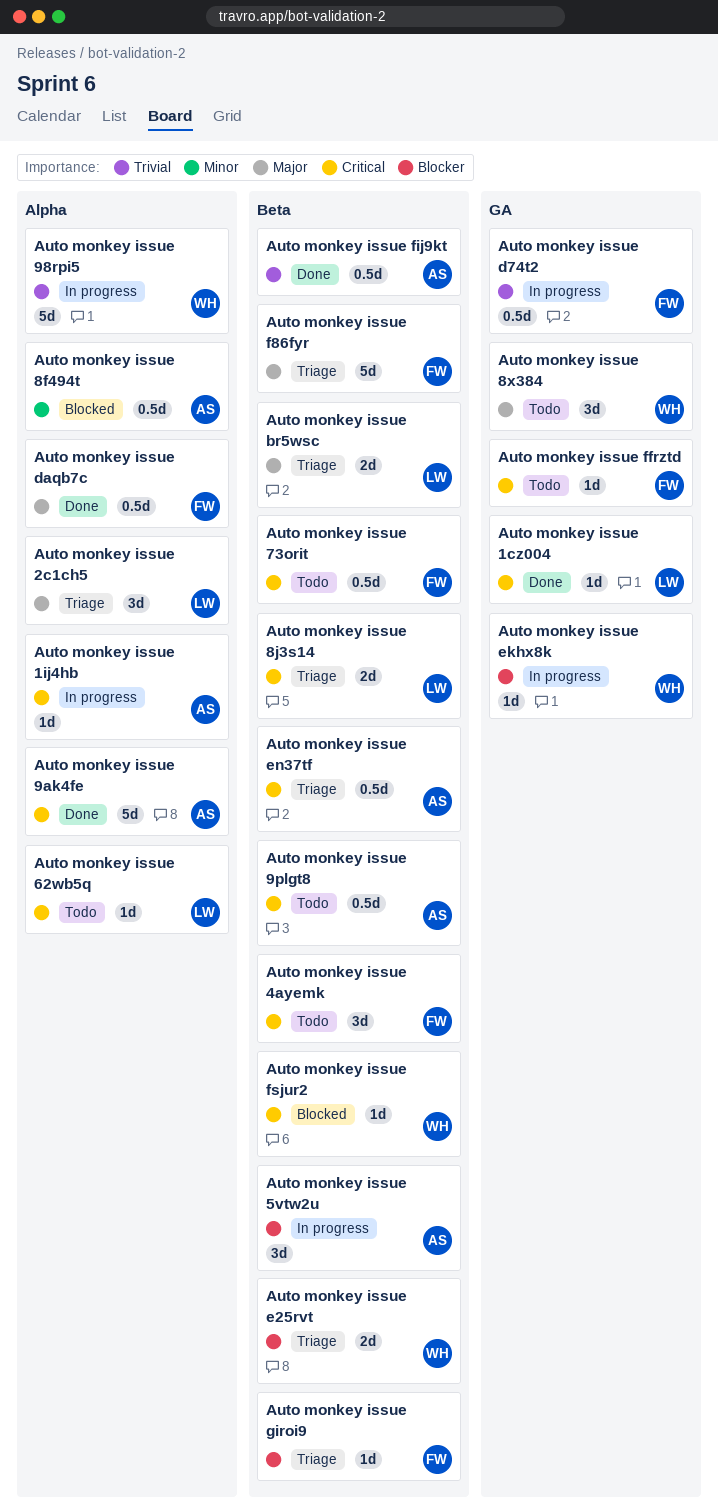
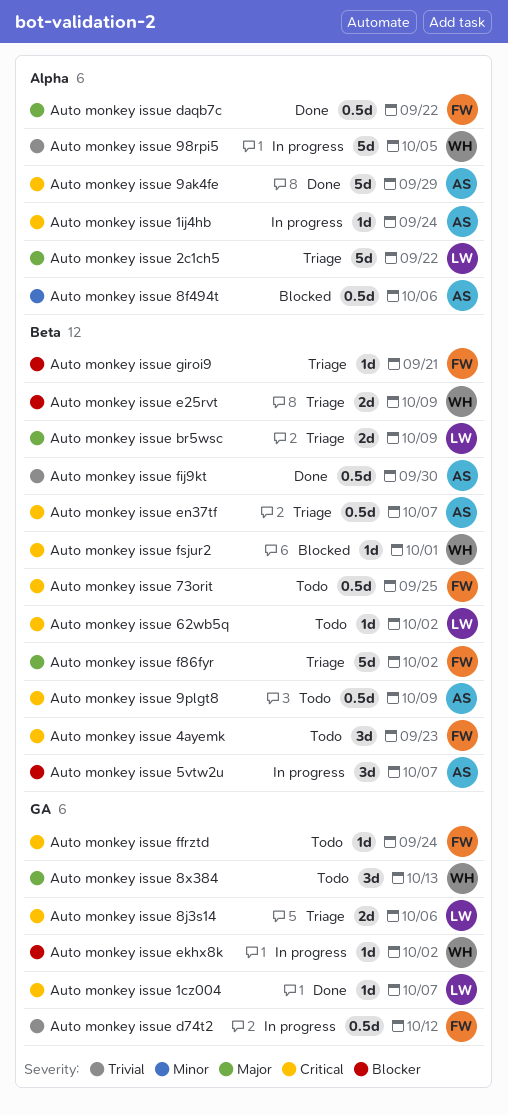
Auto monkey issue 2c1ch5, estimate: 3d -> 5d
Auto monkey issue 62wb5q, label: Alpha -> Beta
Auto monkey issue 8j3s14, label: Beta -> GA

